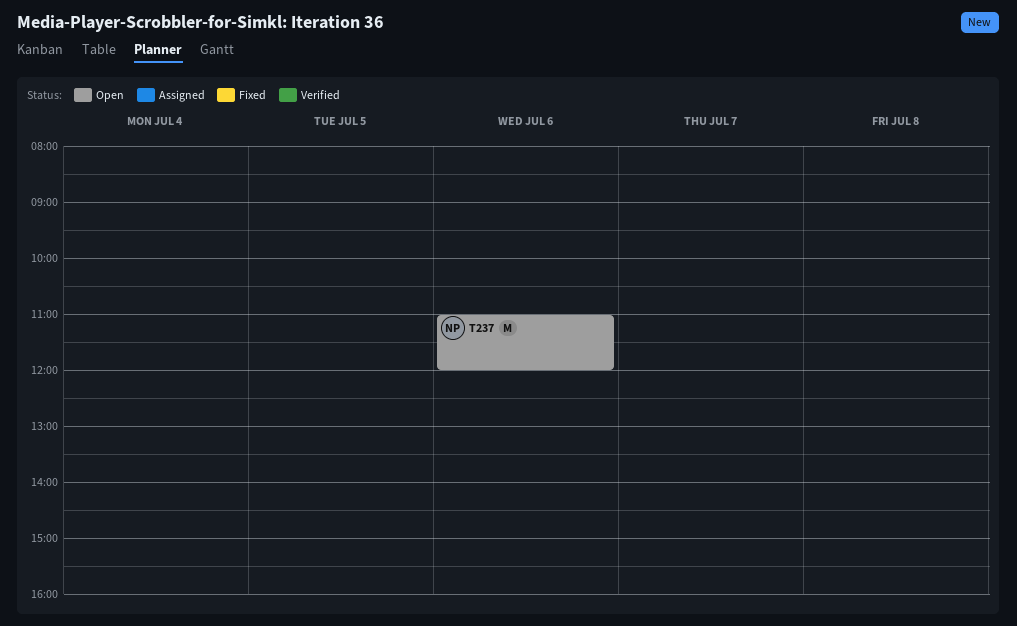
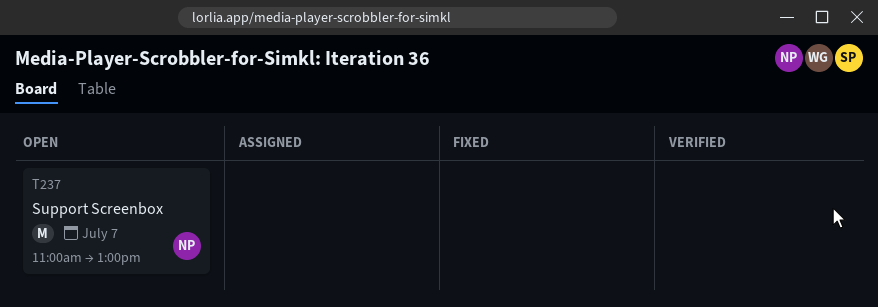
T237, day: Jul 6 -> Jul 7
T237, ends: 12:00 -> 13:00

